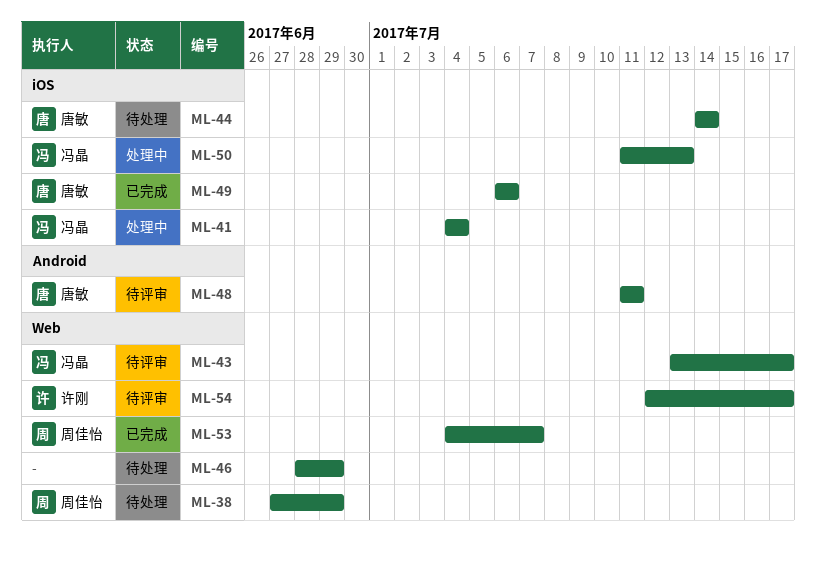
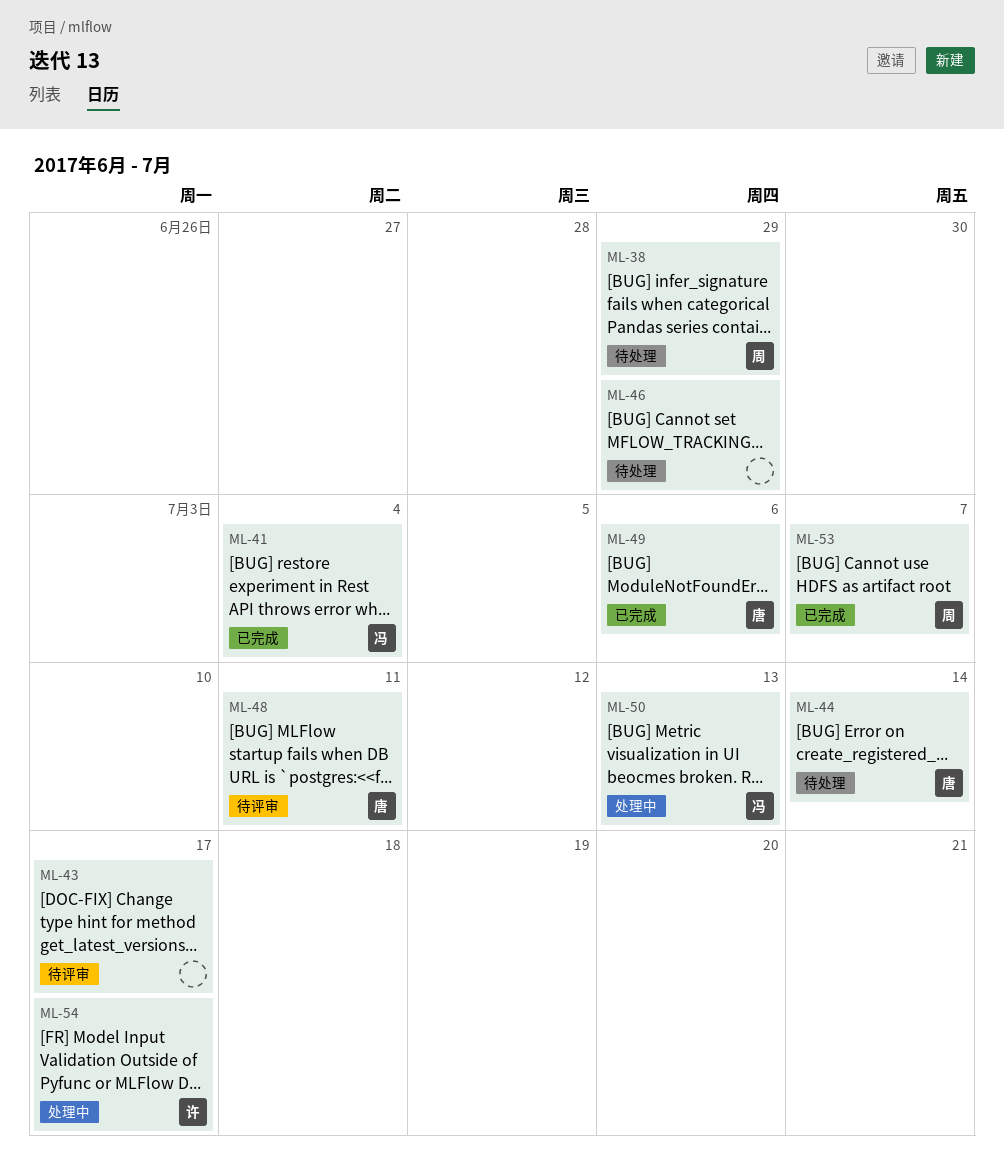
ML-41, status: 处理中 -> 已完成
ML-43, owner: 冯晶 -> none
ML-54, status: 待评审 -> 处理中

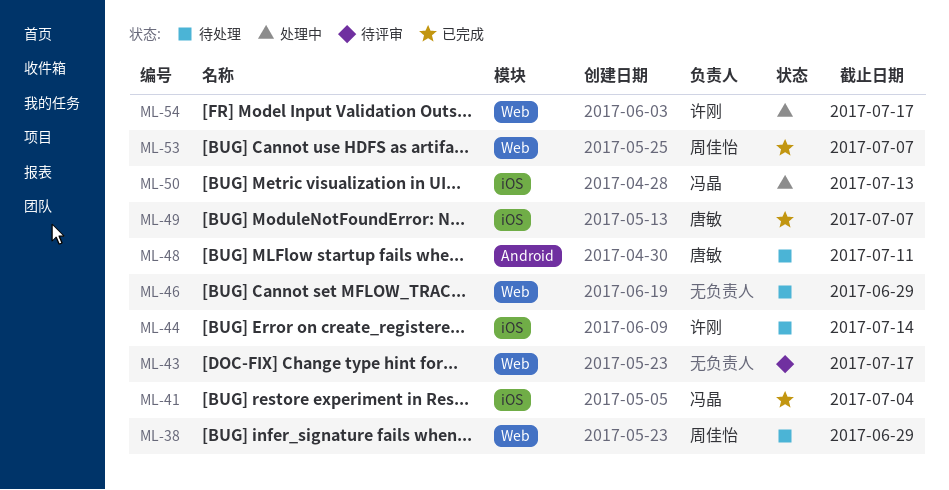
ML-44, owner: 唐敏 -> 许刚
ML-48, status: 待评审 -> 待处理
ML-49, due: Jul 6 -> Jul 7

